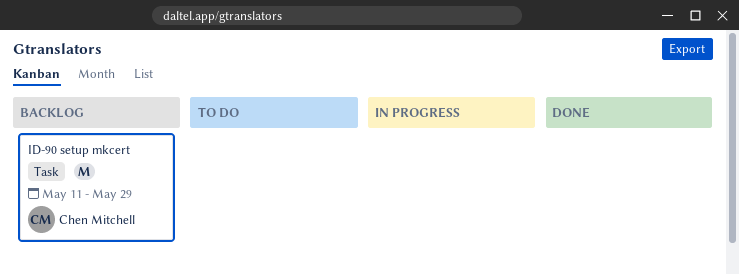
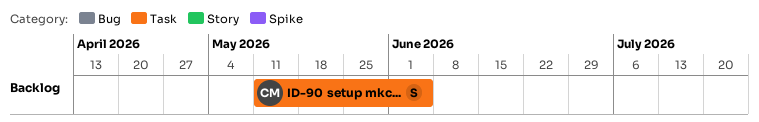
ID-90, estimate: M -> S
ID-90, due: May 29 -> Jun 5

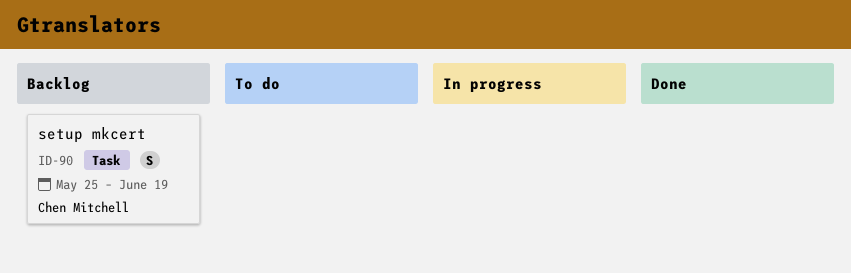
ID-90, start: May 11 -> May 25
ID-90, due: Jun 5 -> Jun 19

